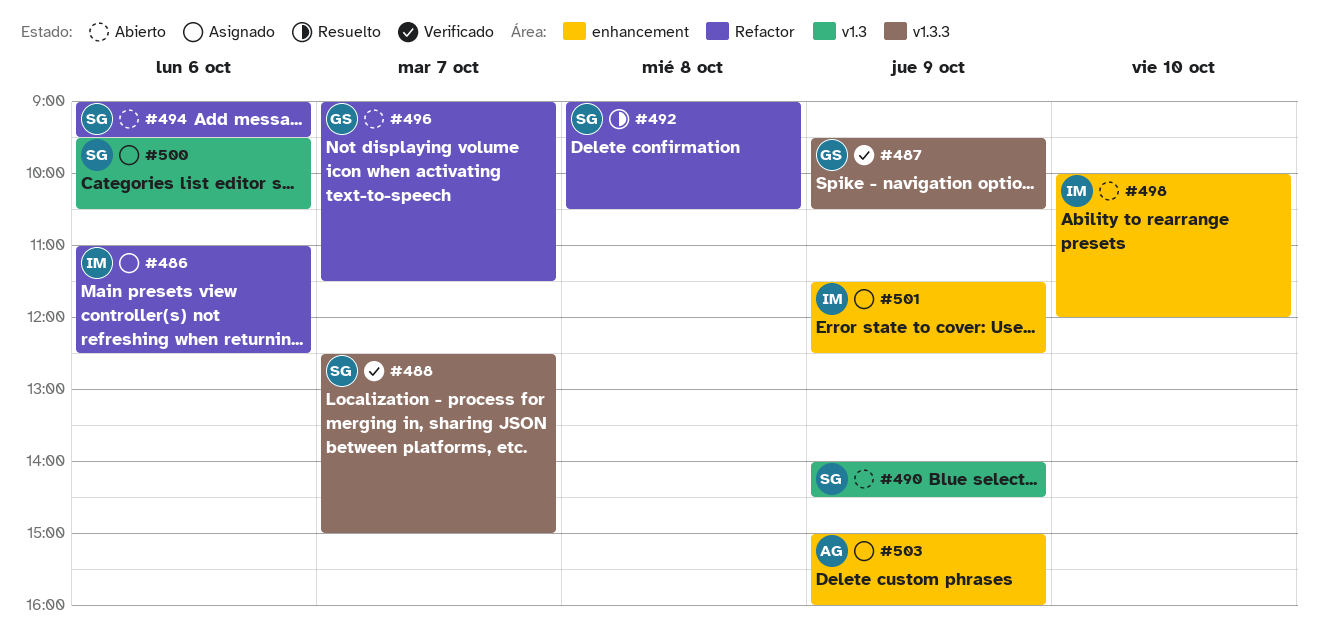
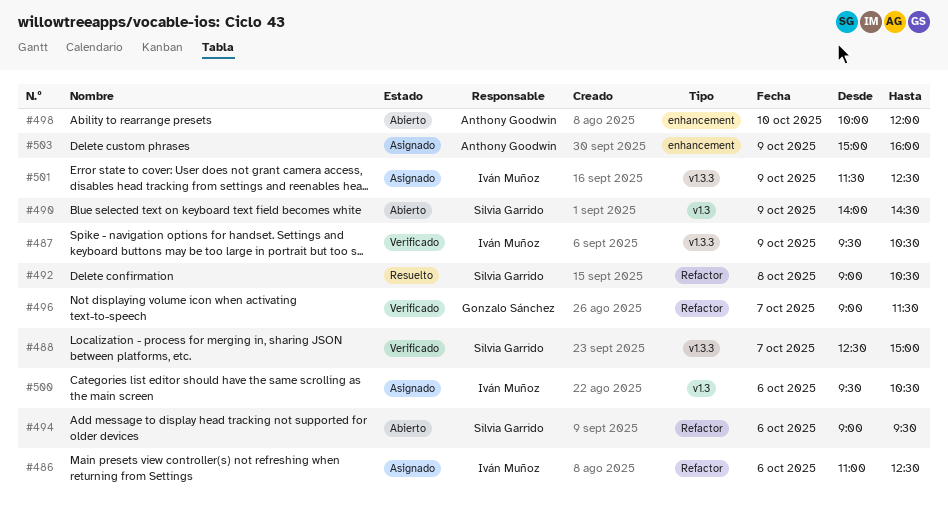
#487, owner: Gonzalo Sánchez -> Iván Muñoz
#496, status: Abierto -> Verificado
#498, owner: Iván Muñoz -> Anthony Goodwin
#500, owner: Silvia Garrido -> Iván Muñoz
#501, label: enhancement -> v1.3.3

